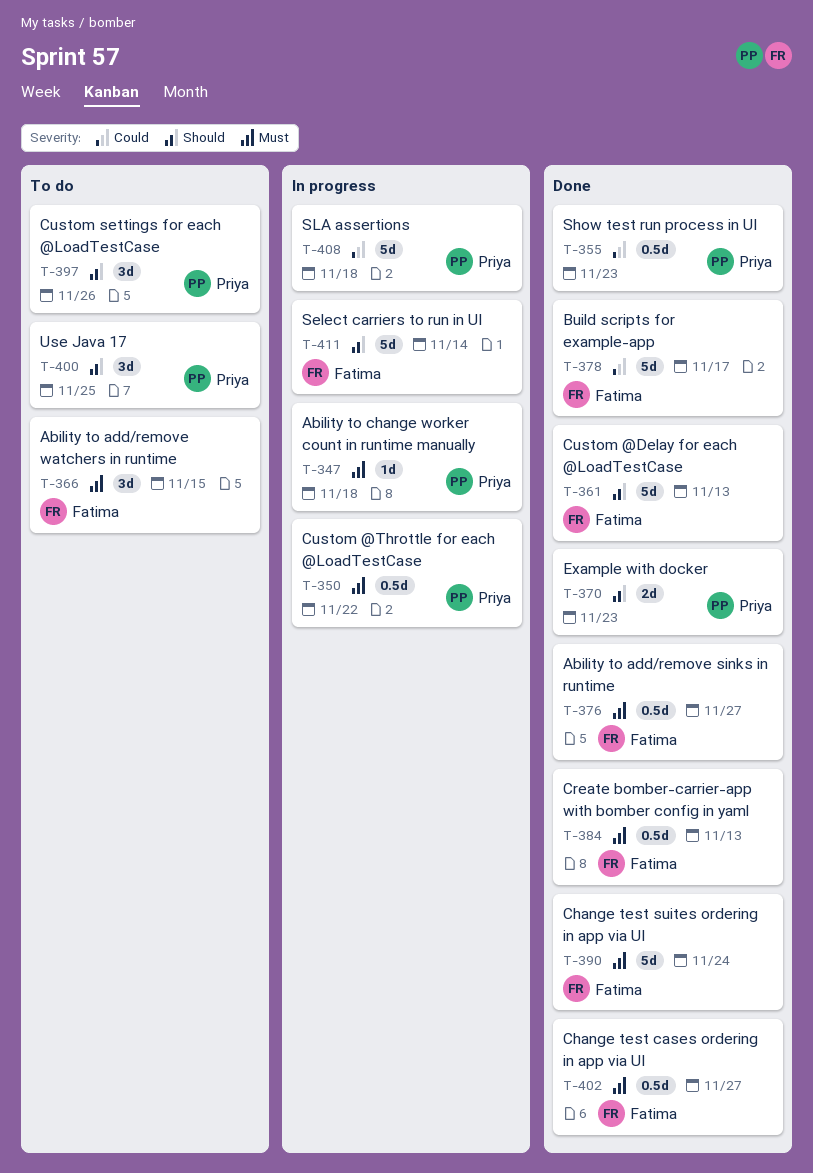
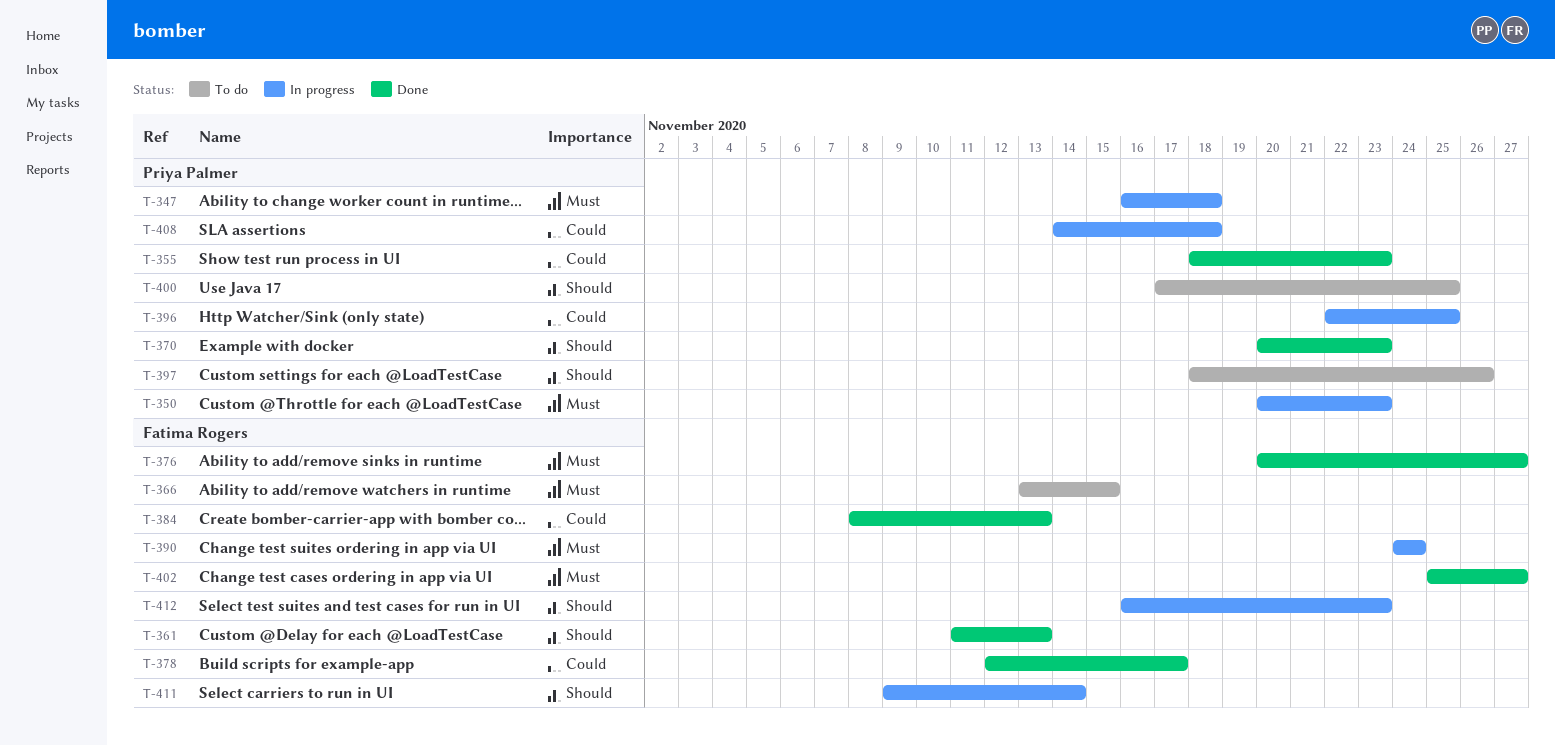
T-350, due: Nov 22 -> Nov 23
T-384, priority: Must -> Could
T-390, status: Done -> In progress
T-396: none -> present
T-412: none -> present

